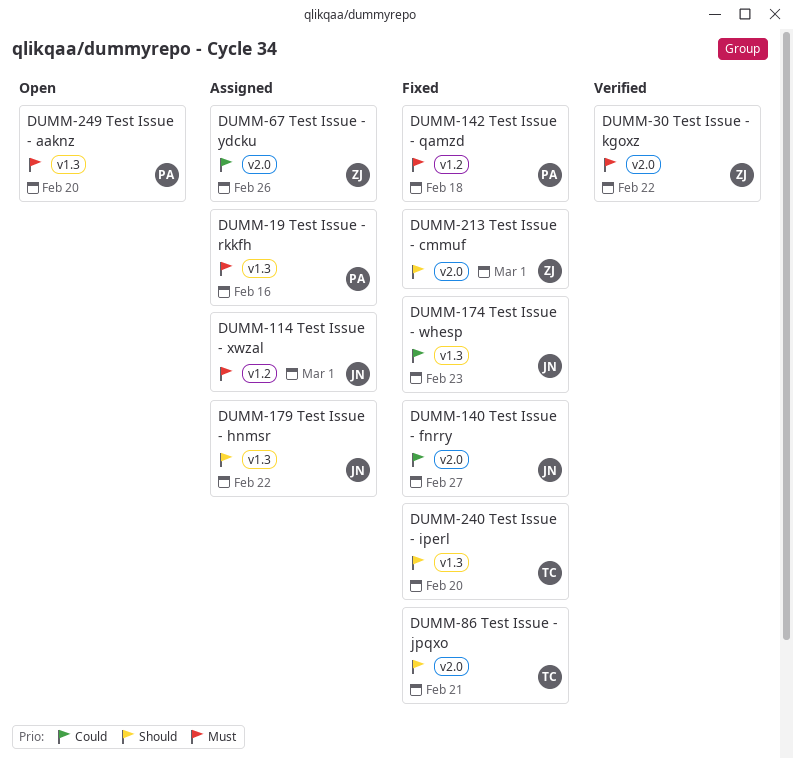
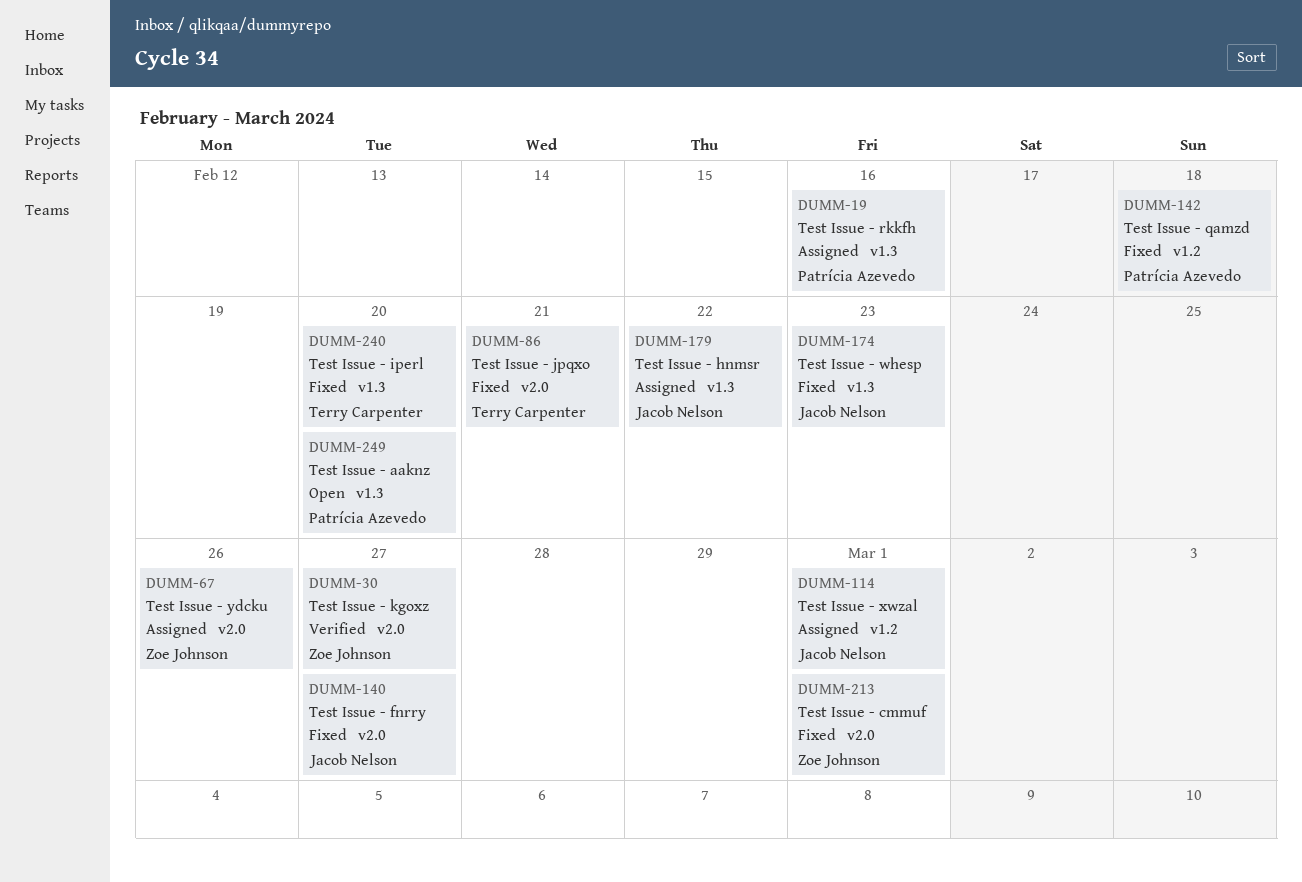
DUMM-30, due: Feb 22 -> Feb 27

